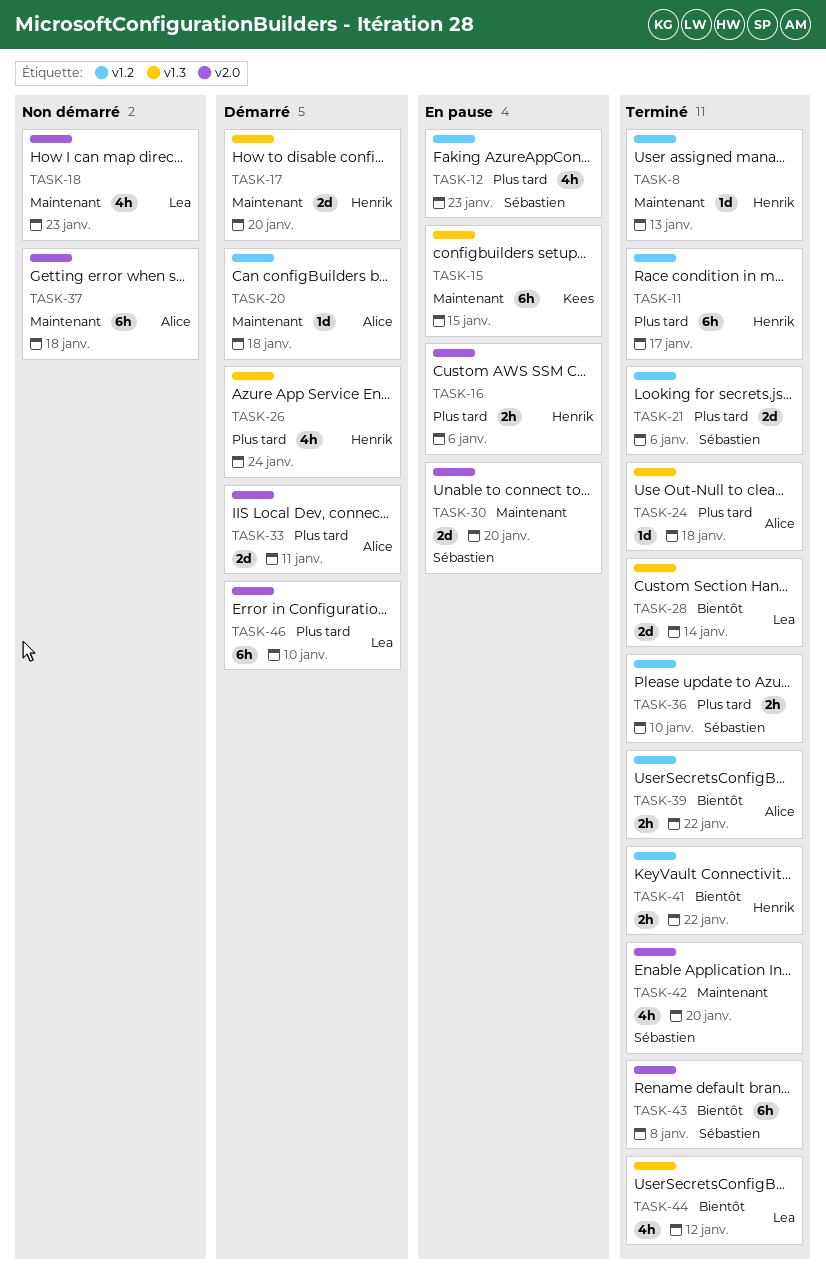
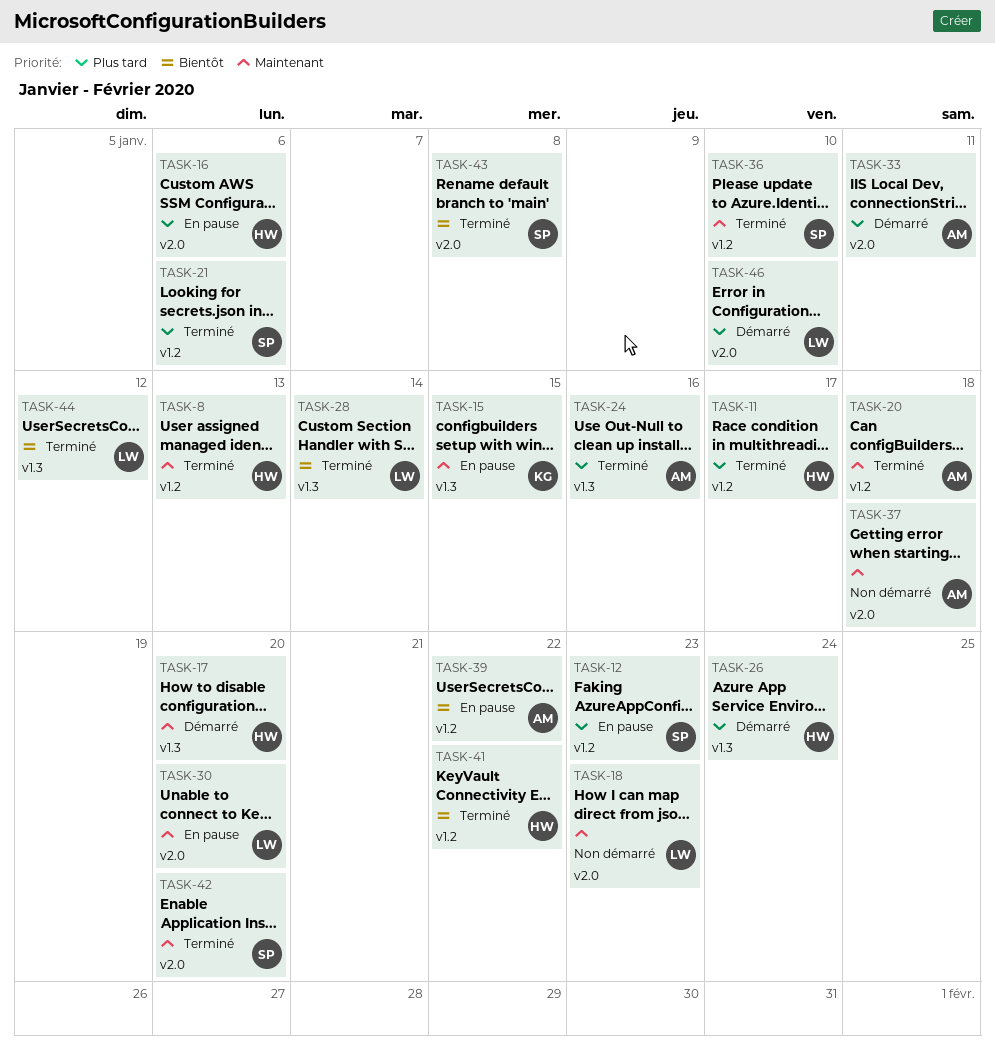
TASK-20, status: Démarré -> Terminé
TASK-24, due: Jan 18 -> Jan 16
TASK-30, owner: Sébastien -> Lea
TASK-36, priority: Plus tard -> Maintenant
TASK-39, status: Terminé -> En pause

